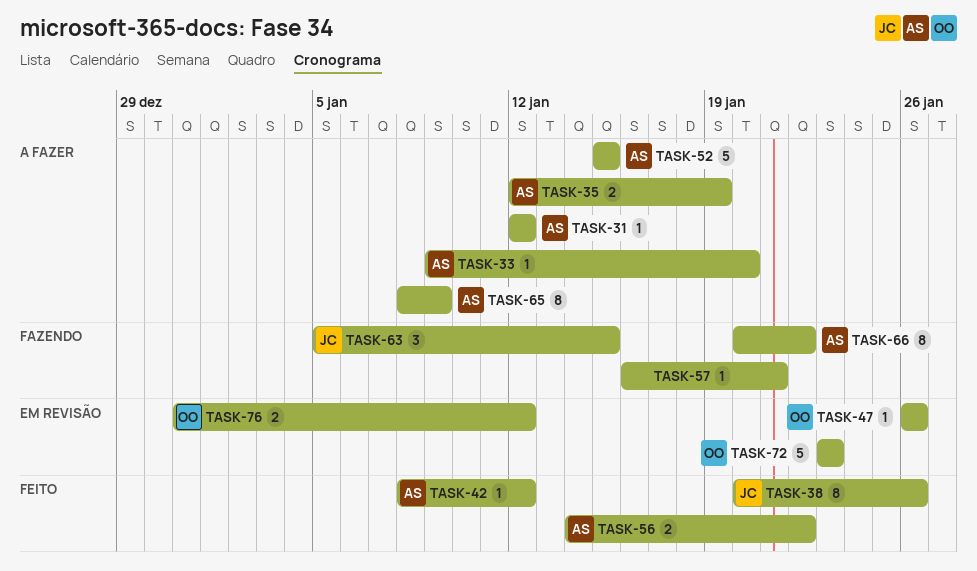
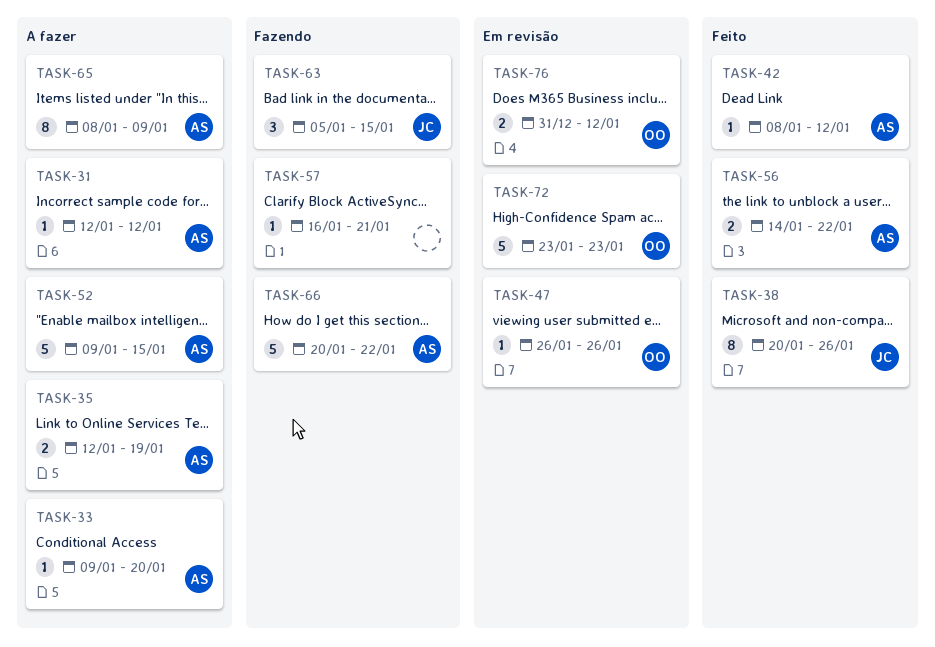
TASK-52, start: Jan 15 -> Jan 9
TASK-66, estimate: 8 -> 5

